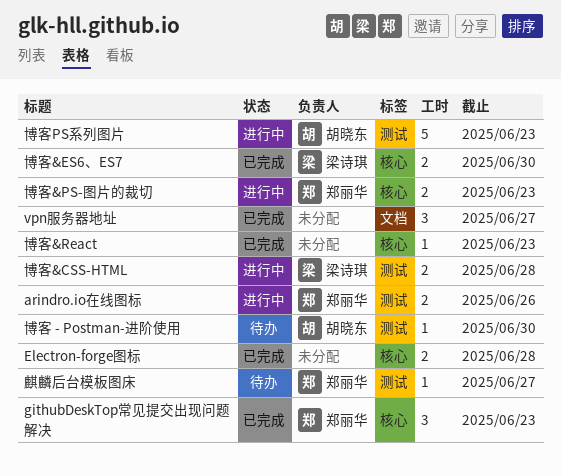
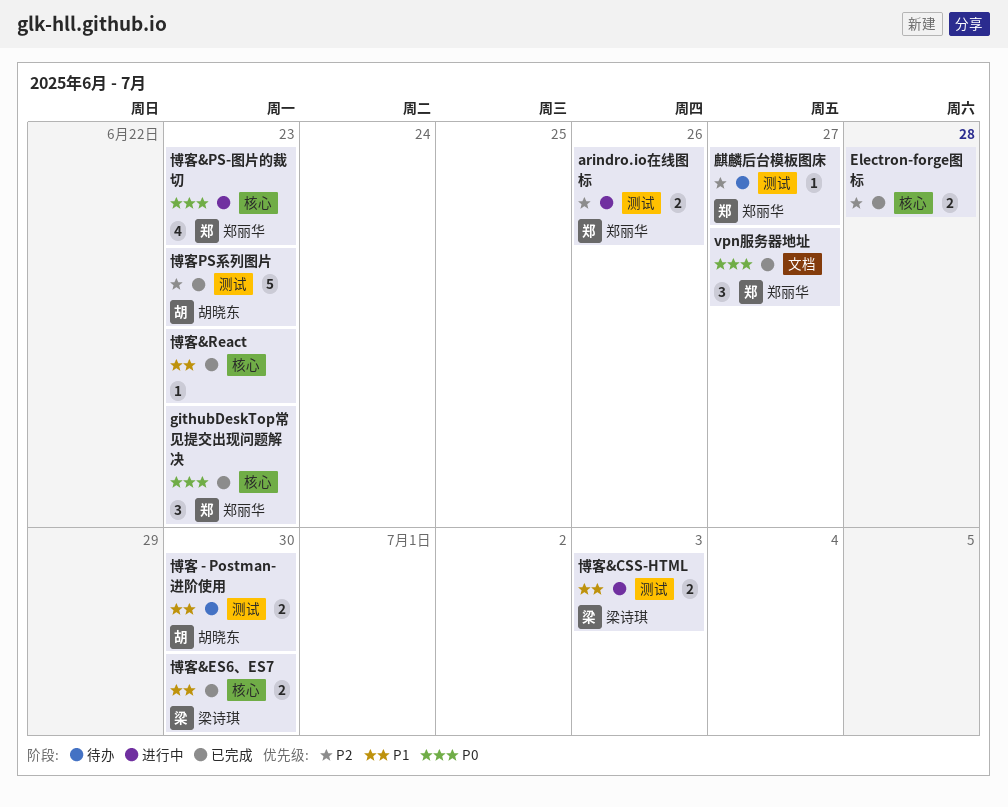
vpn服务器地址, owner: none -> 郑丽华
博客 - Postman-进阶使用, estimate: 1 -> 2
博客&CSS-HTML, due: Jun 28 -> Jul 3
博客&PS-图片的裁切, estimate: 2 -> 4
博客PS系列图片, status: 进行中 -> 已完成

